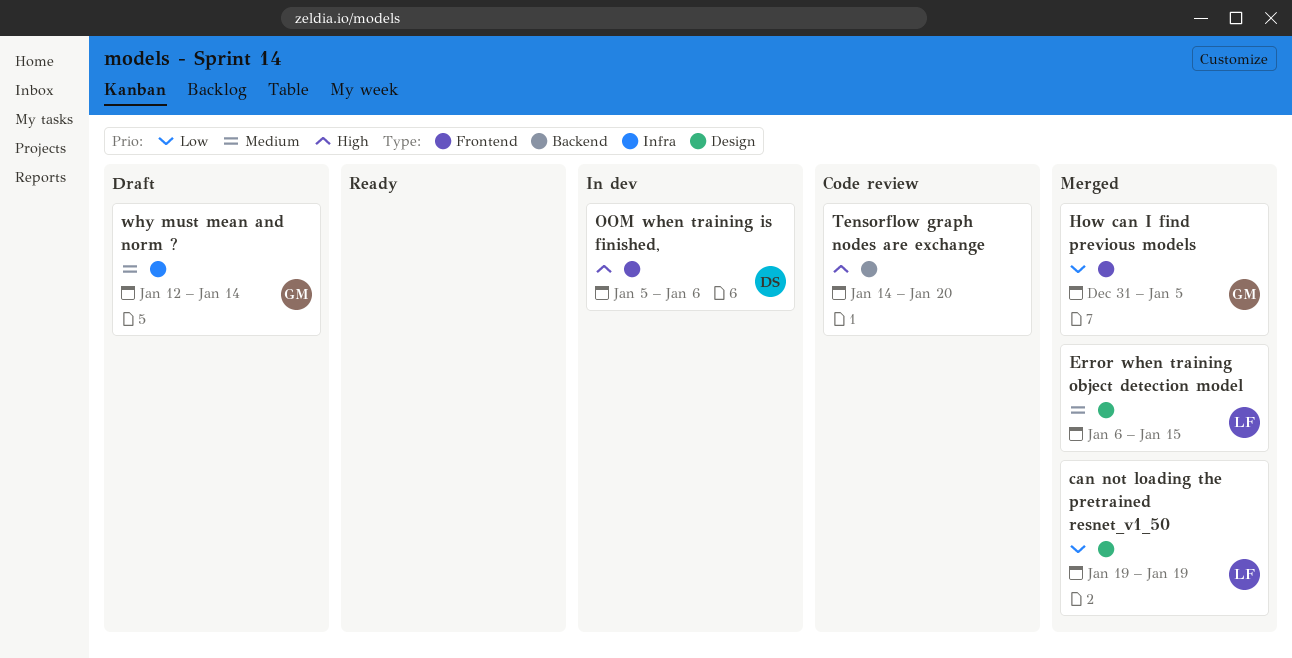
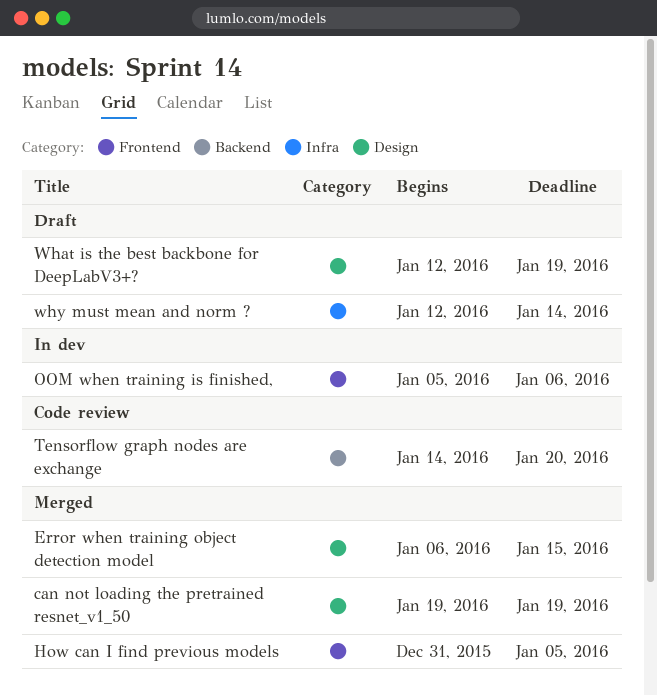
What is the best backbone for DeepLabV3+?: none -> present

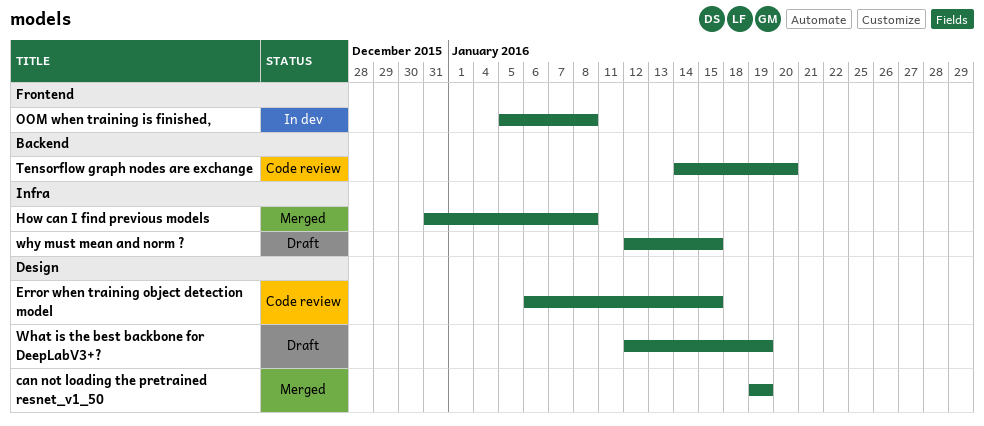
Error when training object detection model, status: Merged -> Code review
How can I find previous models, label: Frontend -> Infra
How can I find previous models, due: Jan 5 -> Jan 8
OOM when training is finished,, due: Jan 6 -> Jan 8
why must mean and norm ?, due: Jan 14 -> Jan 15

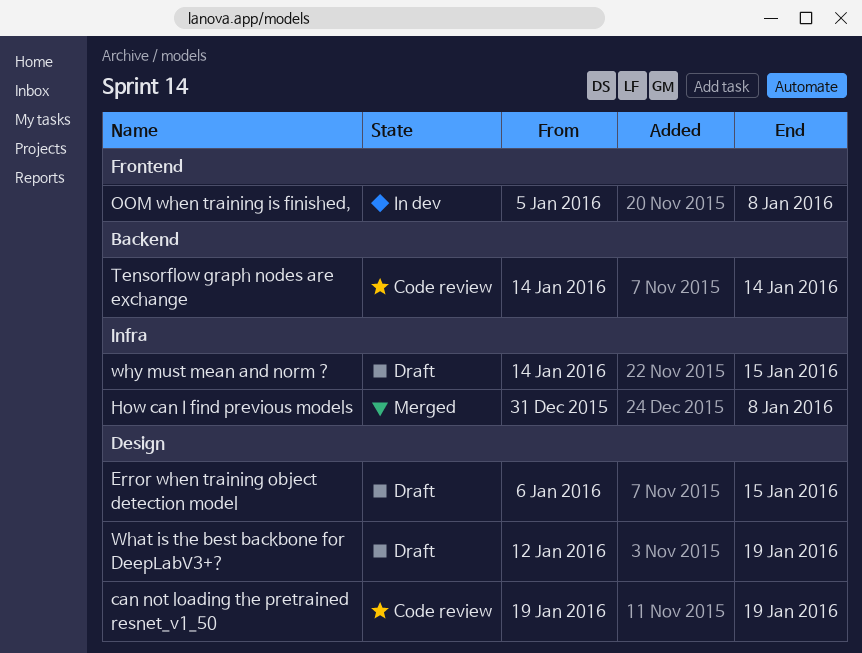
can not loading the pretrained resnet_v1_50, status: Merged -> Code review
Error when training object detection model, status: Code review -> Draft
Tensorflow graph nodes are exchange, due: Jan 20 -> Jan 14
why must mean and norm ?, start: Jan 12 -> Jan 14

